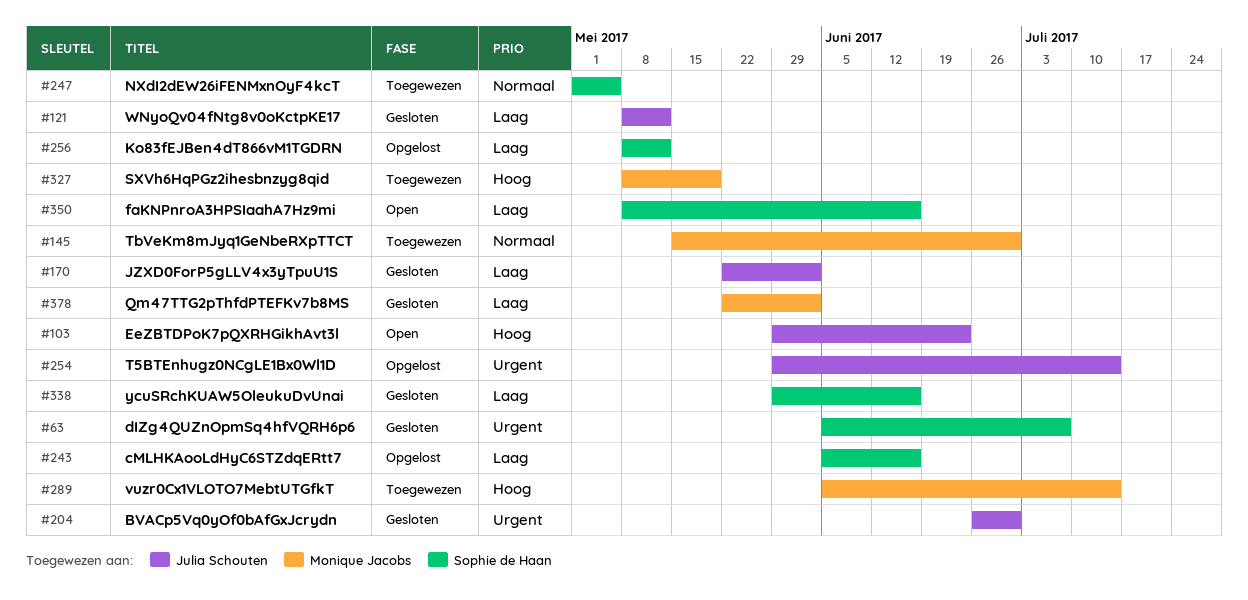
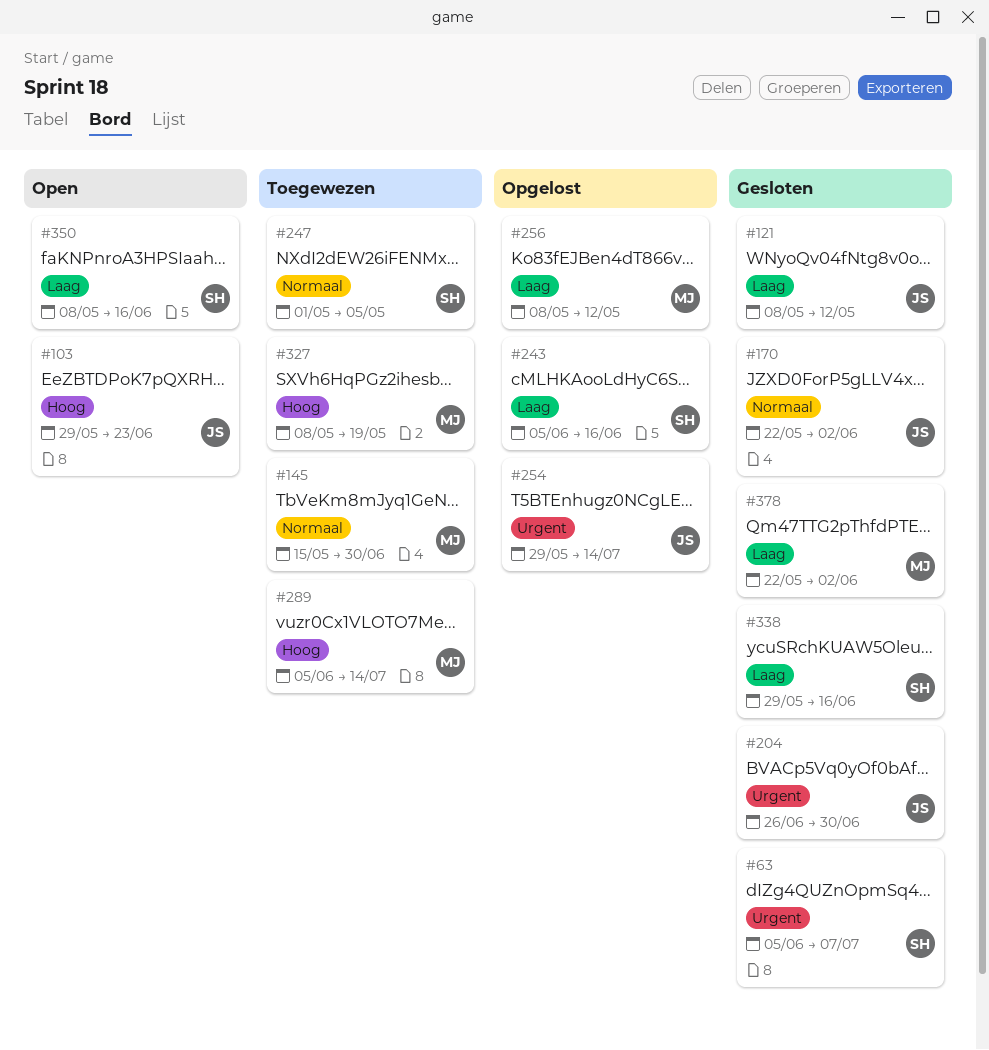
#170, priority: Laag -> Normaal
#256, owner: Sophie de Haan -> Monique Jacobs

